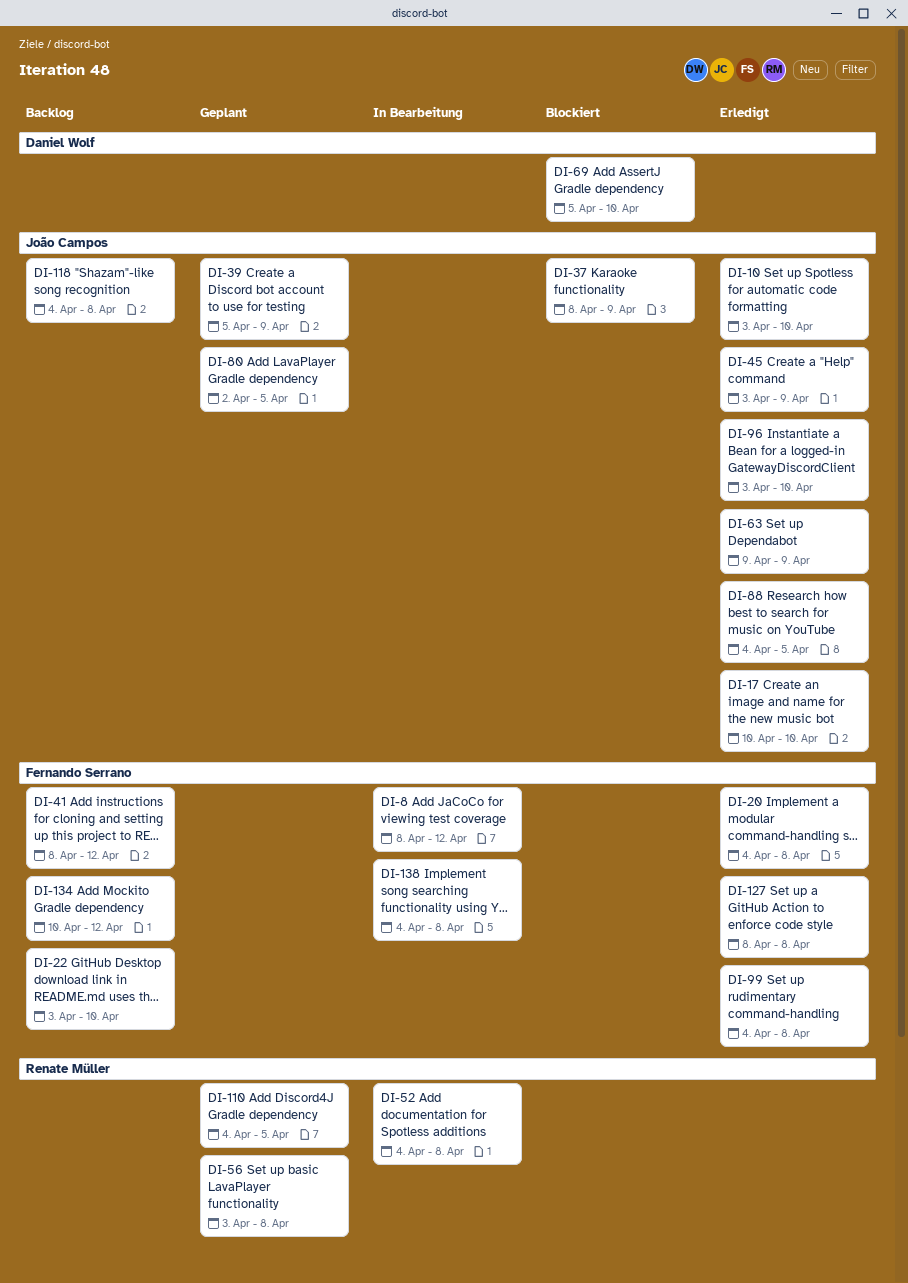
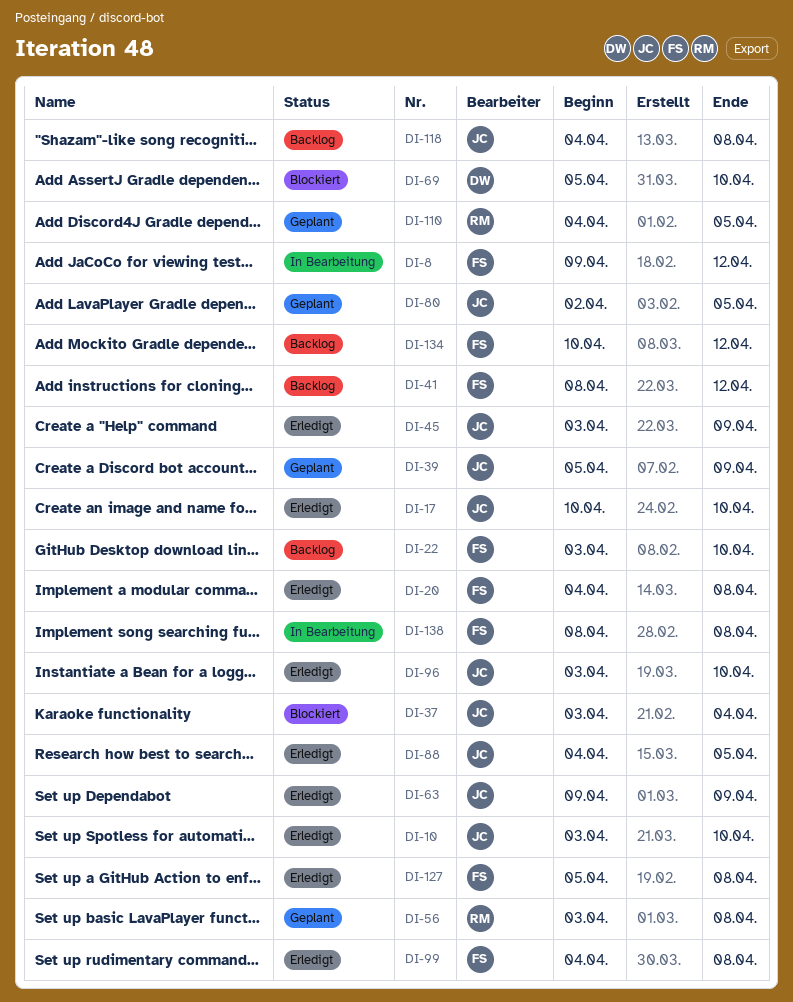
DI-8, start: Apr 8 -> Apr 9
DI-37, start: Apr 8 -> Apr 3
DI-37, due: Apr 9 -> Apr 4
DI-52: present -> none
DI-127, start: Apr 8 -> Apr 5
DI-138, start: Apr 4 -> Apr 8

